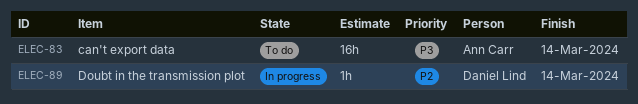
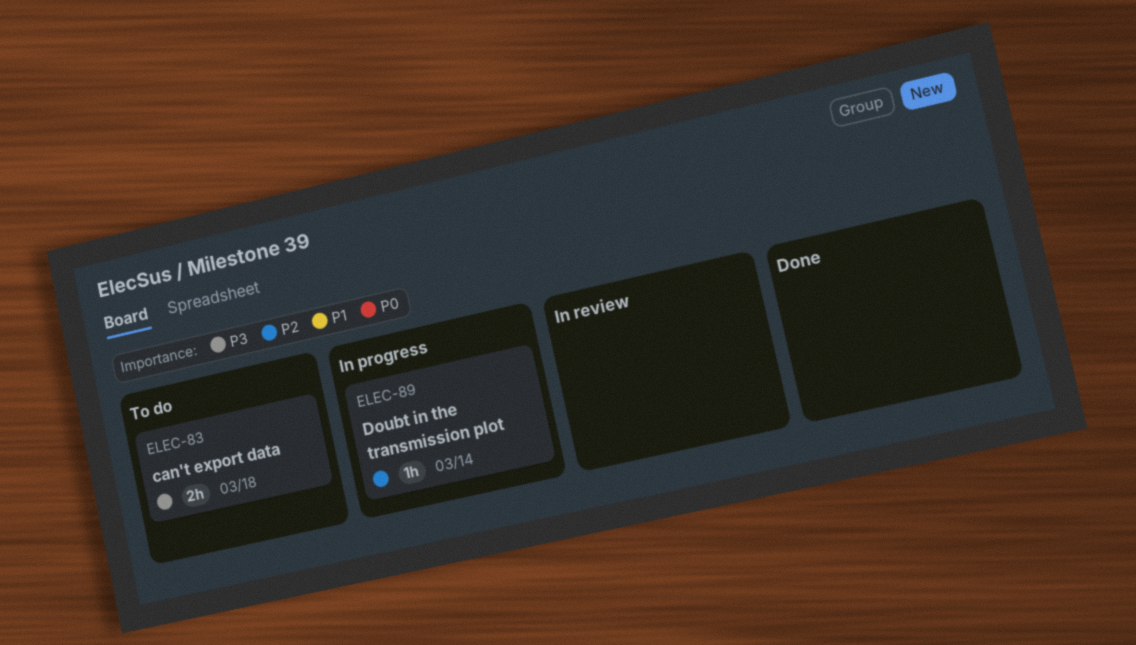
ELEC-83, estimate: 16h -> 2h
ELEC-83, due: Mar 14 -> Mar 18

